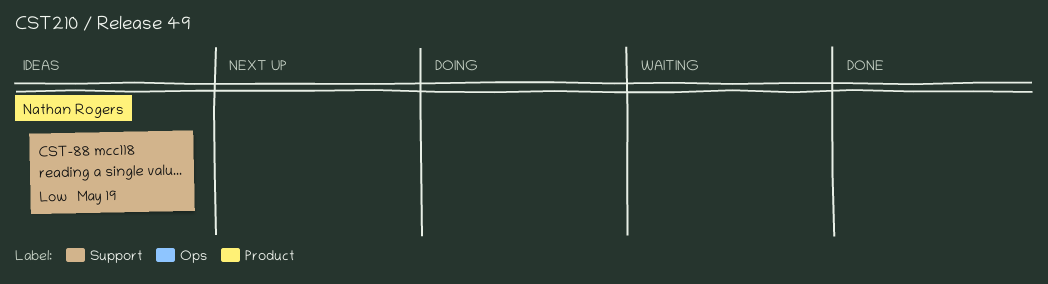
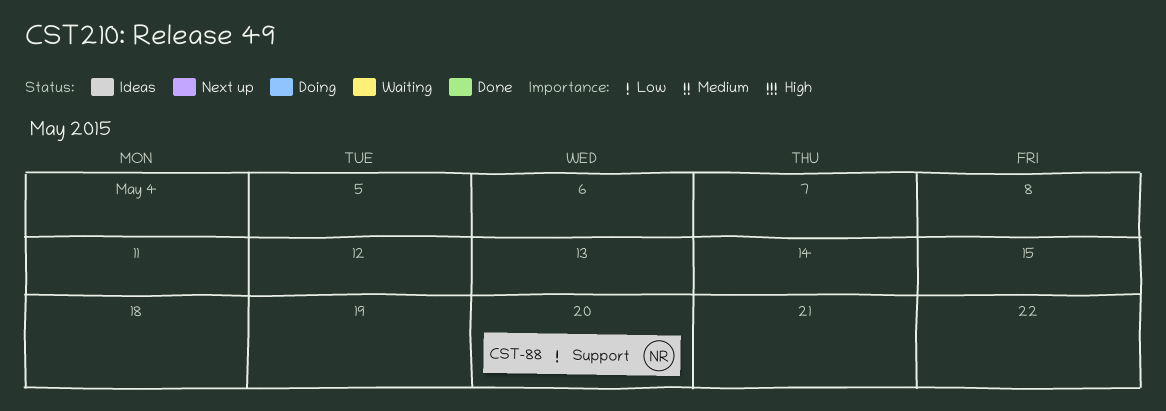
CST-88, due: May 19 -> May 20

